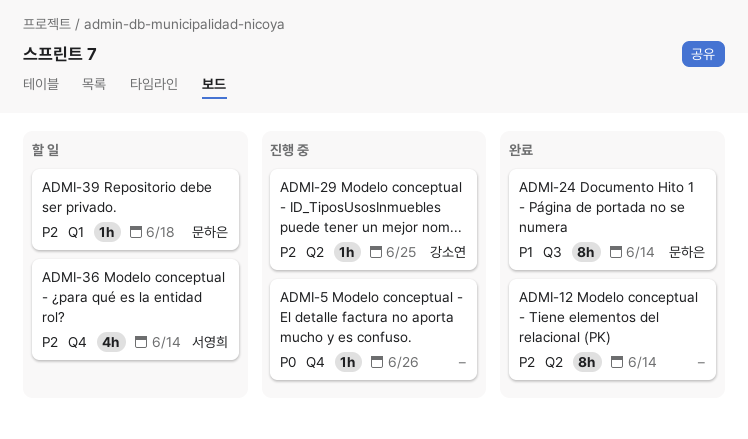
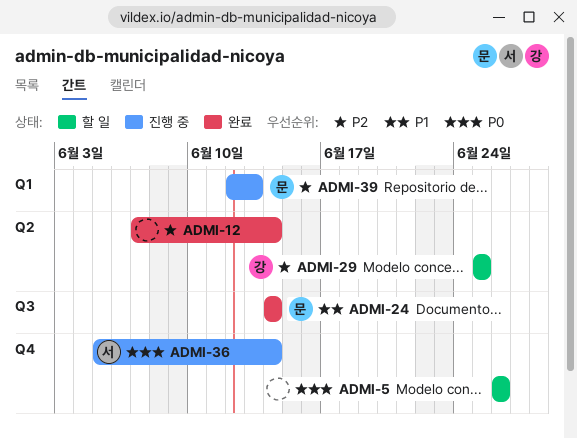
ADMI-5, status: 진행 중 -> 할 일
ADMI-29, status: 진행 중 -> 할 일
ADMI-36, status: 할 일 -> 진행 중
ADMI-36, priority: P2 -> P0
ADMI-39, status: 할 일 -> 진행 중
ADMI-39, due: Jun 18 -> Jun 13

